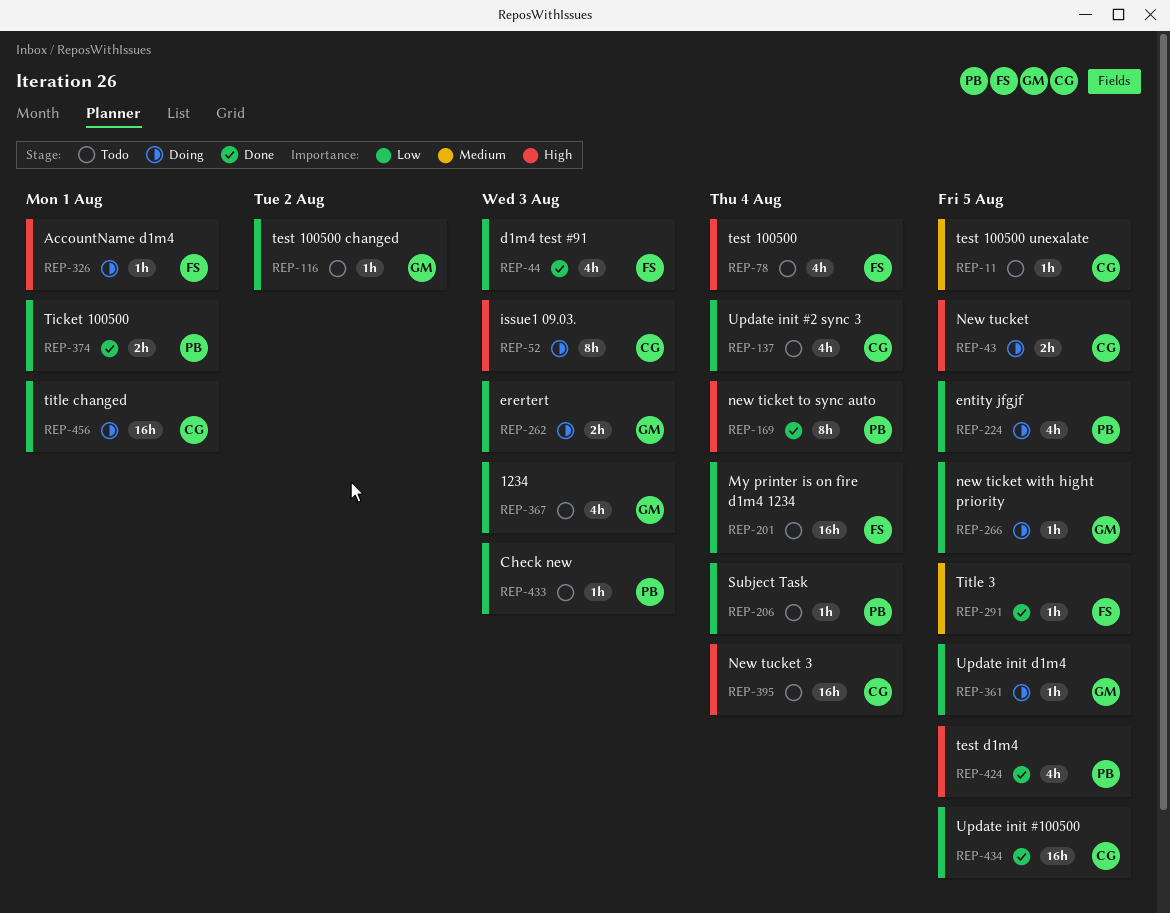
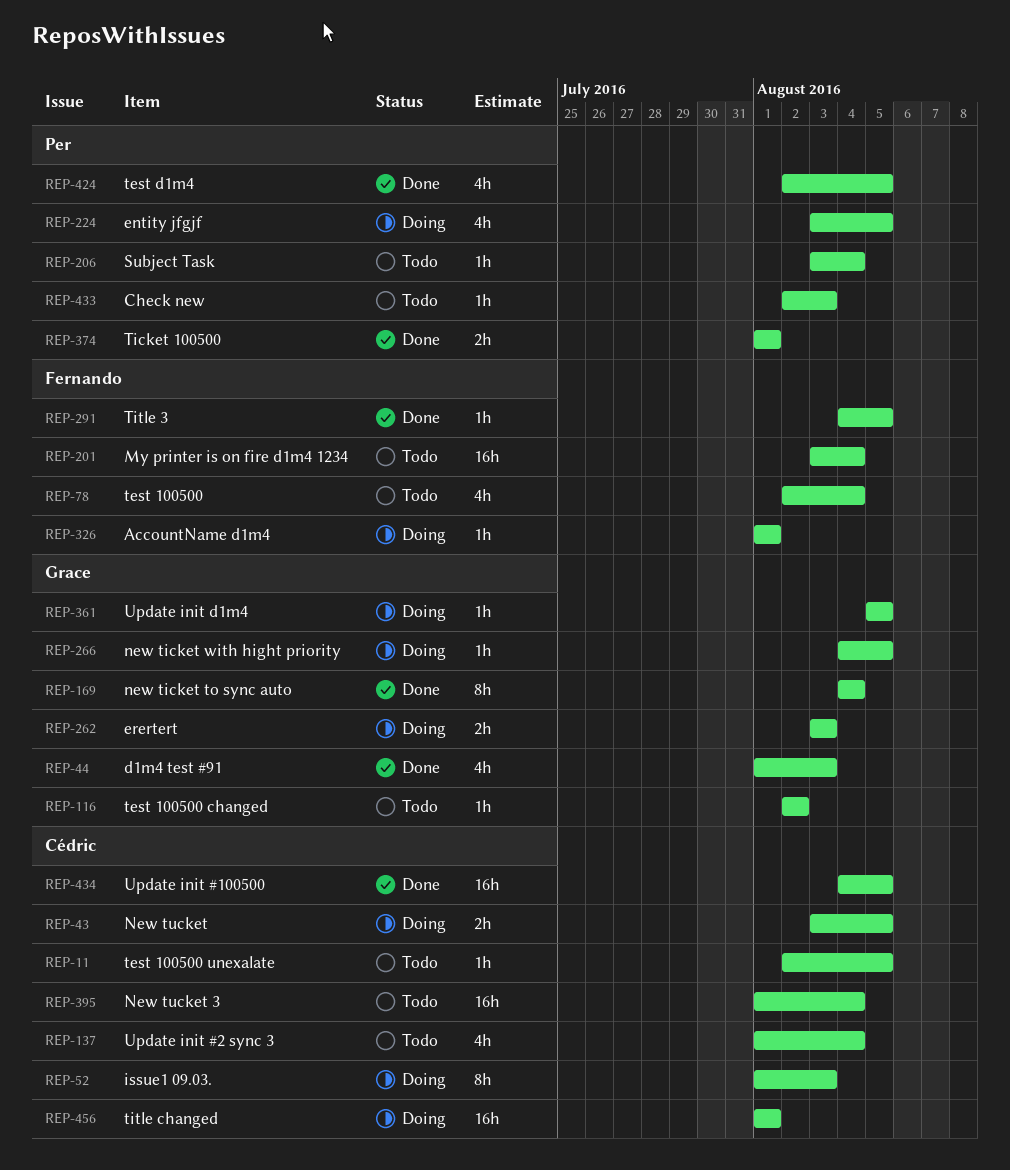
REP-44, owner: Fernando -> Grace
REP-169, owner: Per -> Grace
REP-367: present -> none

